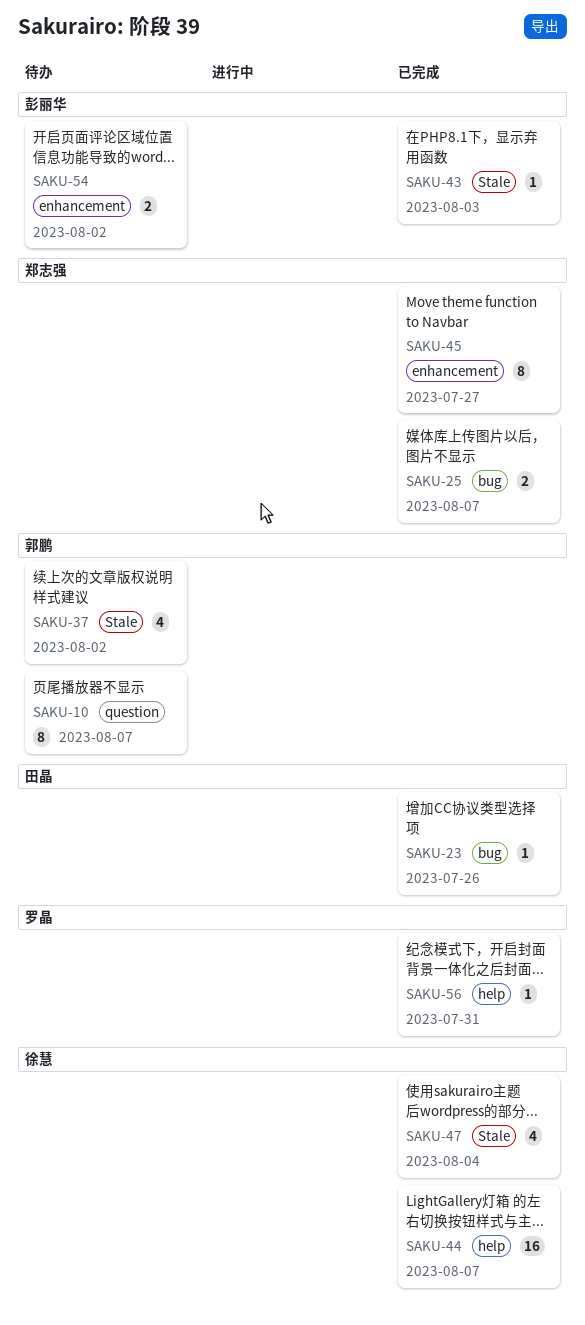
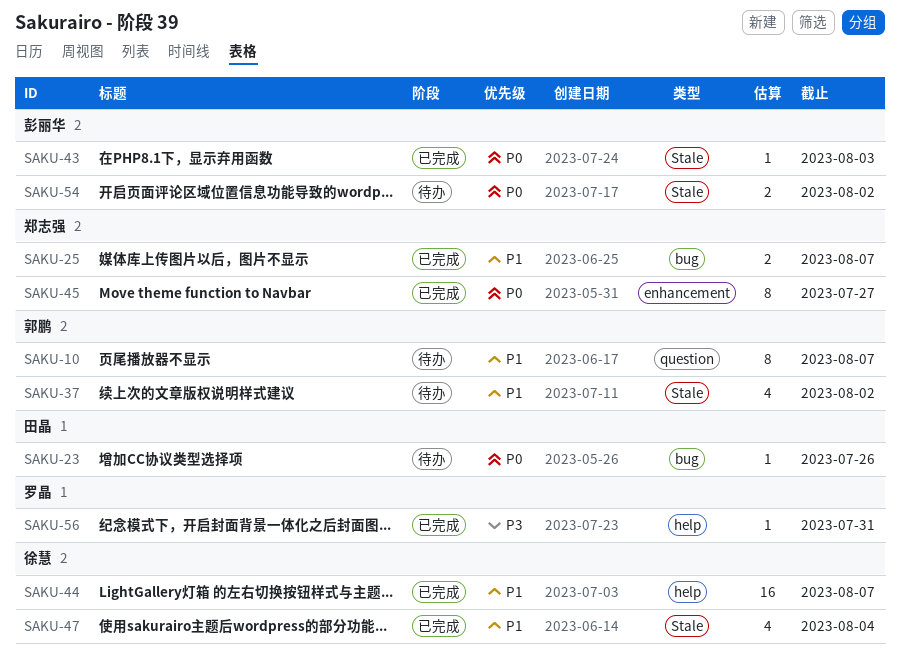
SAKU-23, status: 已完成 -> 待办
SAKU-54, label: enhancement -> Stale

